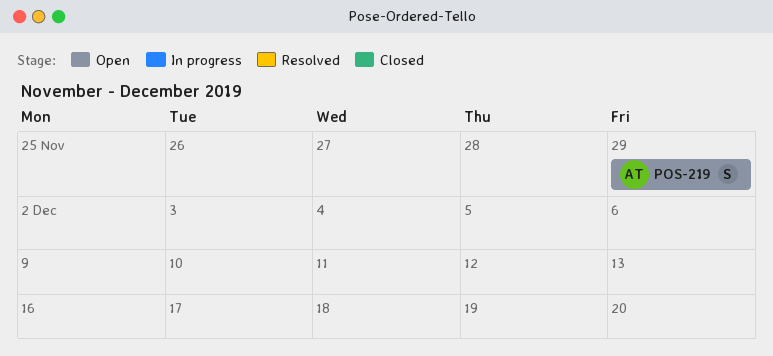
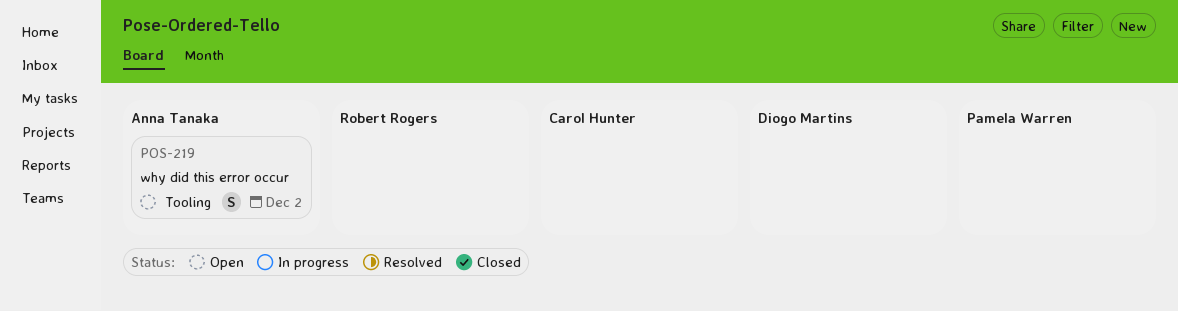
POS-219, due: Nov 29 -> Dec 2

